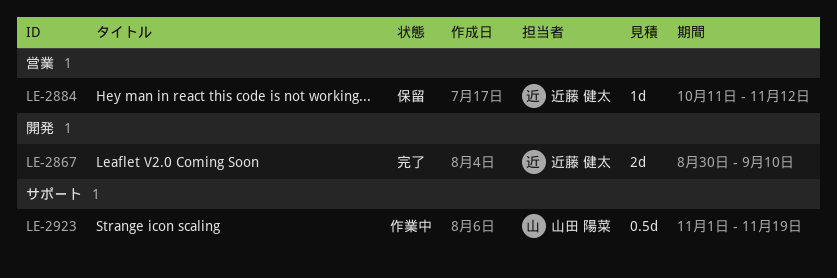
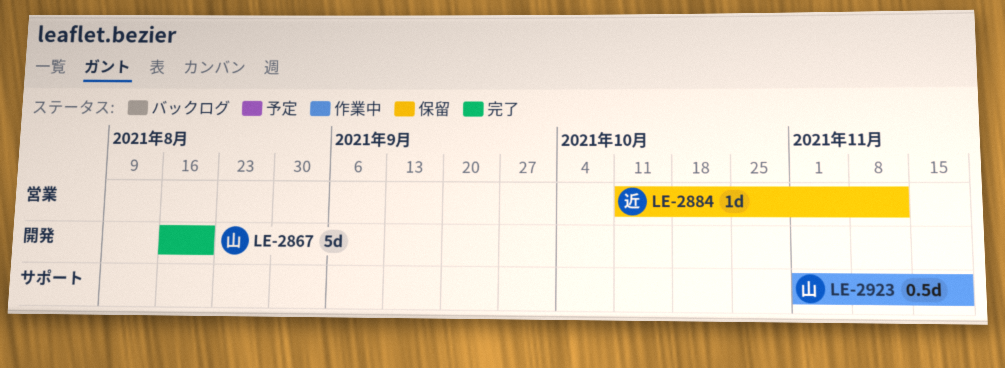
LE-2867, owner: 近藤 健太 -> 山田 陽菜
LE-2867, estimate: 2d -> 5d
LE-2867, start: Aug 30 -> Aug 16
LE-2867, due: Sep 10 -> Aug 20

